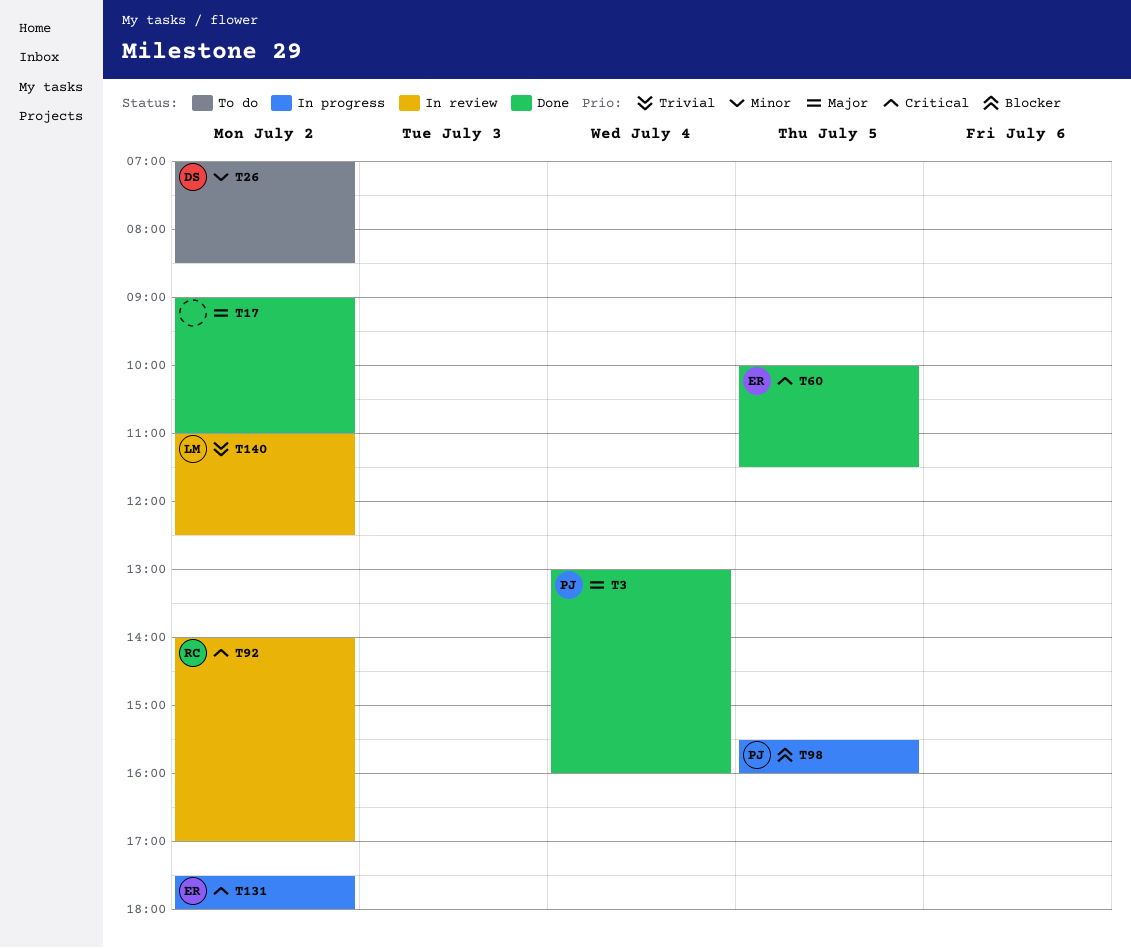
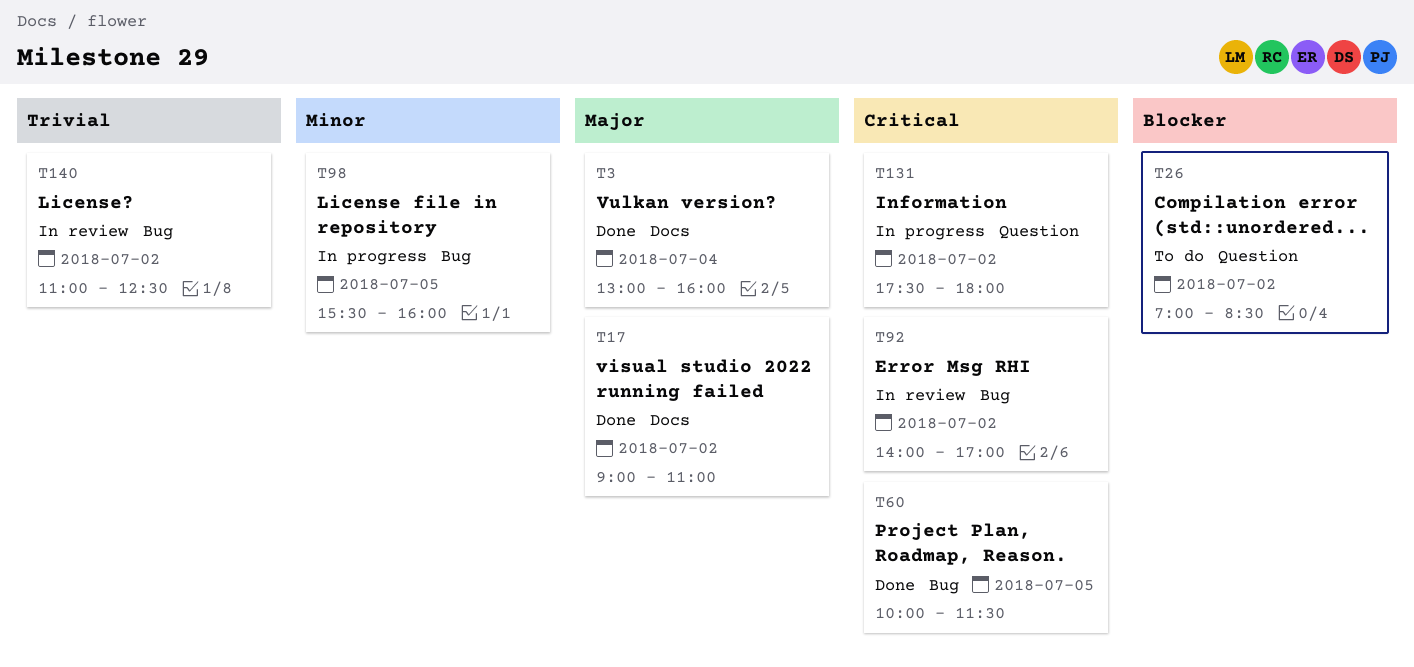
T26, priority: Minor -> Blocker
T98, priority: Blocker -> Minor

